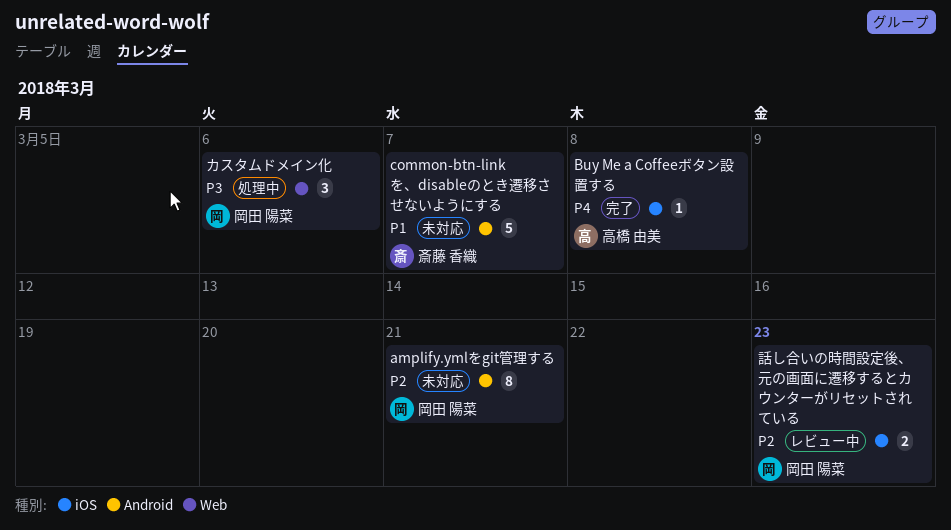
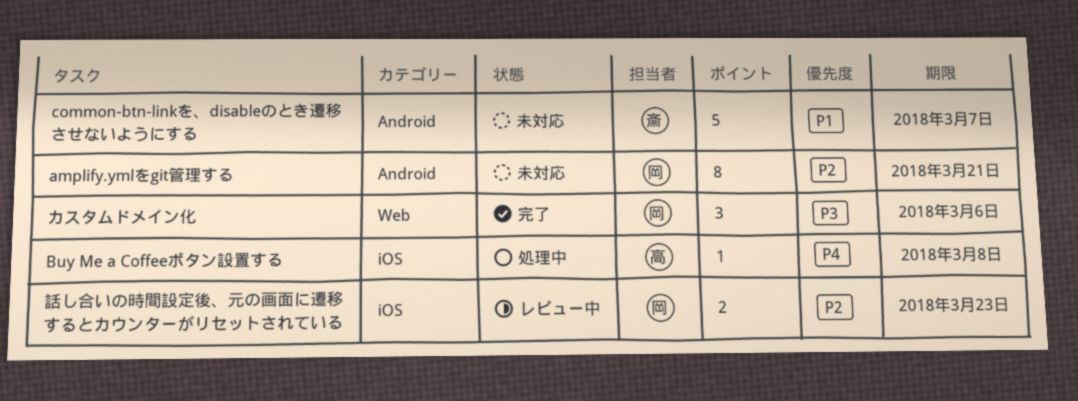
Buy Me a Coffeeボタン設置する, status: 完了 -> 処理中
カスタムドメイン化, status: 処理中 -> 完了

